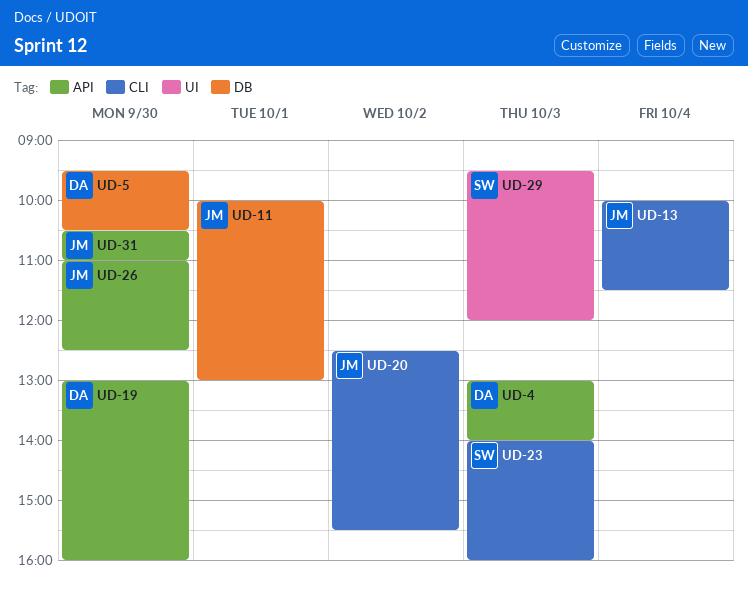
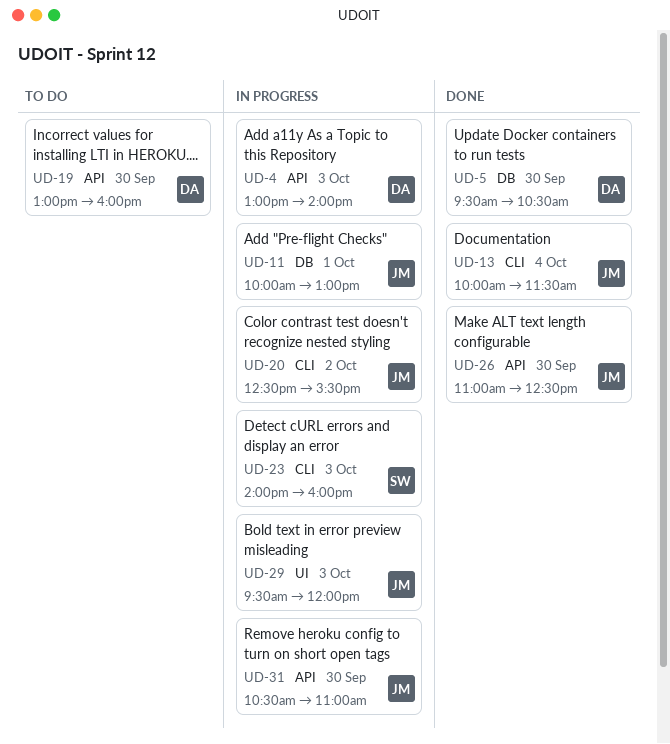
UD-29, owner: SW -> JM

